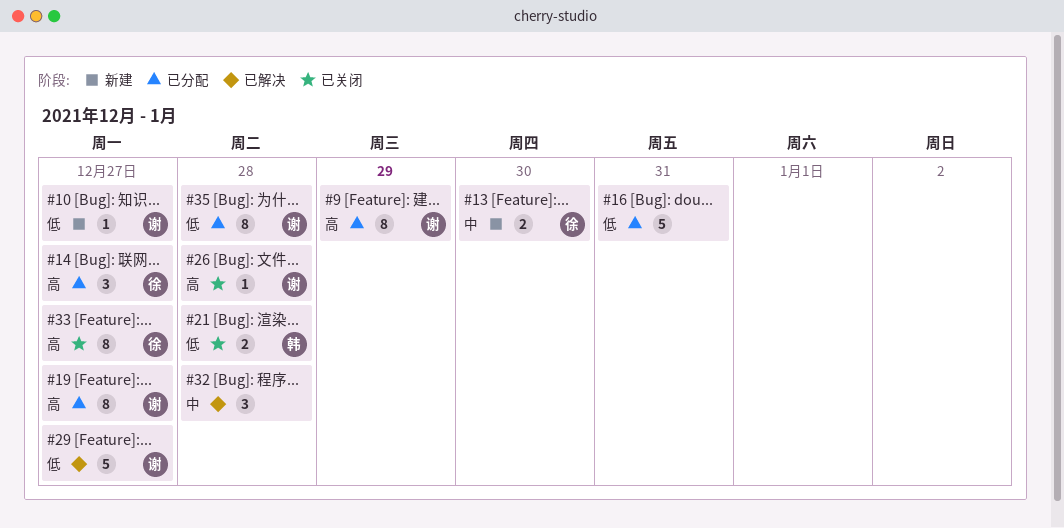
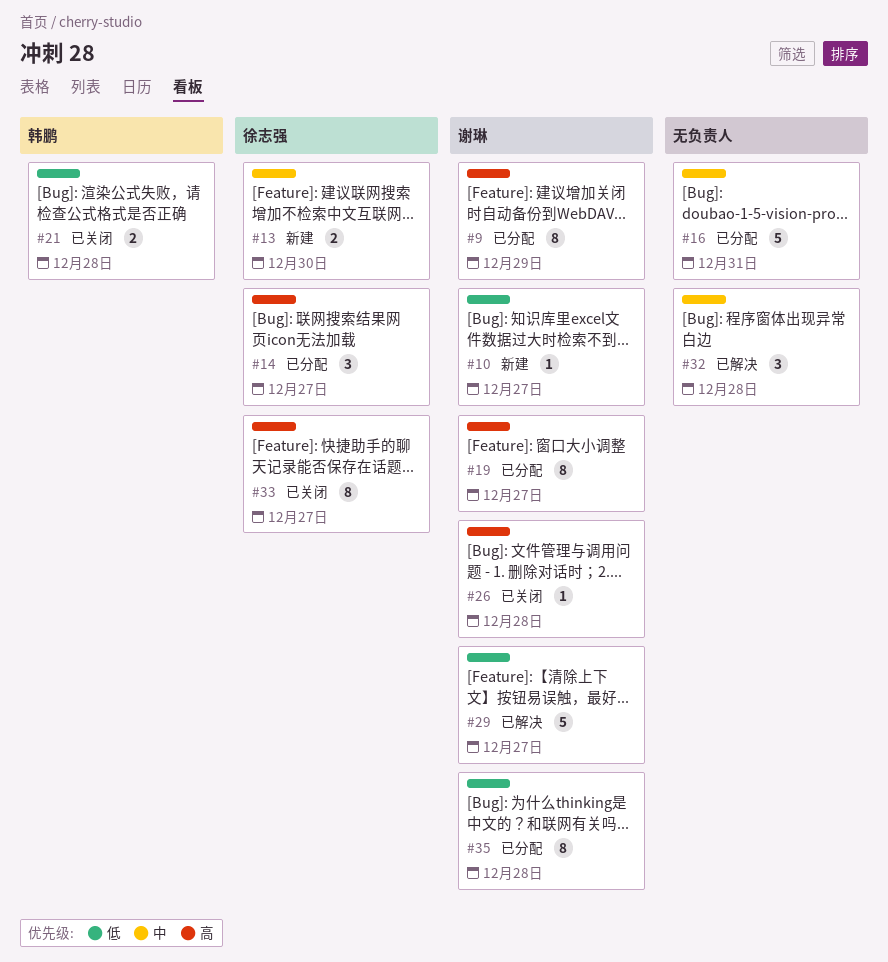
#16, priority: 低 -> 中

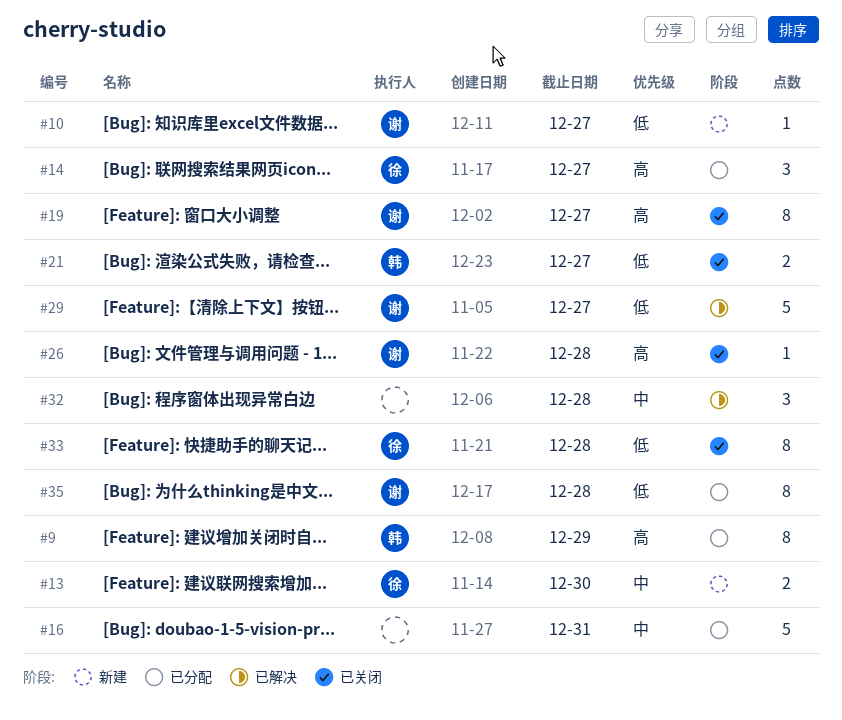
#9, owner: 谢琳 -> 韩鹏
#19, status: 已分配 -> 已关闭
#21, due: Dec 28 -> Dec 27
#33, priority: 高 -> 低
#33, due: Dec 27 -> Dec 28

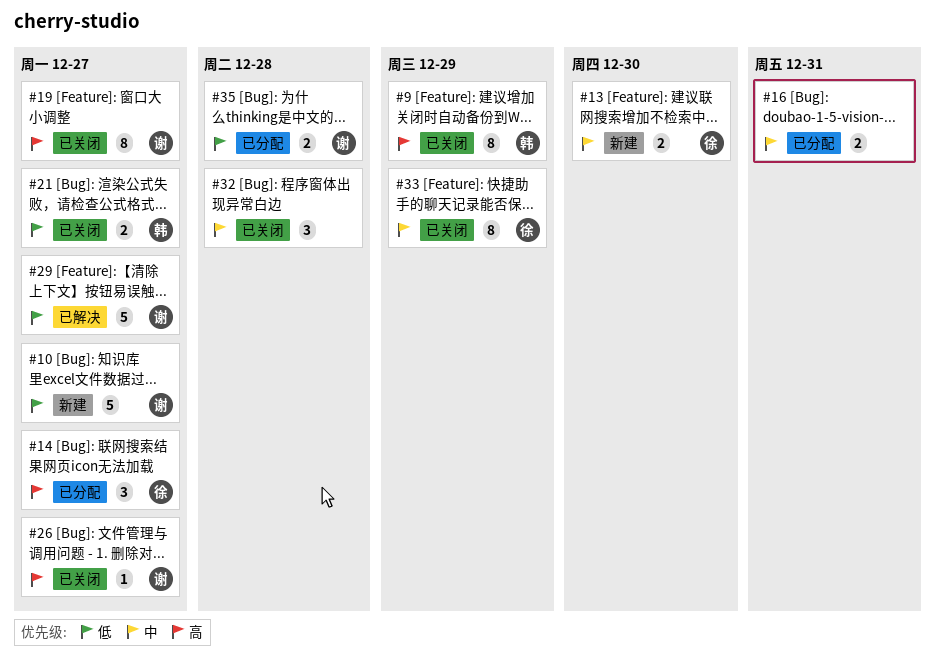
#9, status: 已分配 -> 已关闭
#10, estimate: 1 -> 5
#16, estimate: 5 -> 2
#26, due: Dec 28 -> Dec 27
#32, status: 已解决 -> 已关闭
#33, priority: 低 -> 中
#33, due: Dec 28 -> Dec 29
#35, estimate: 8 -> 2

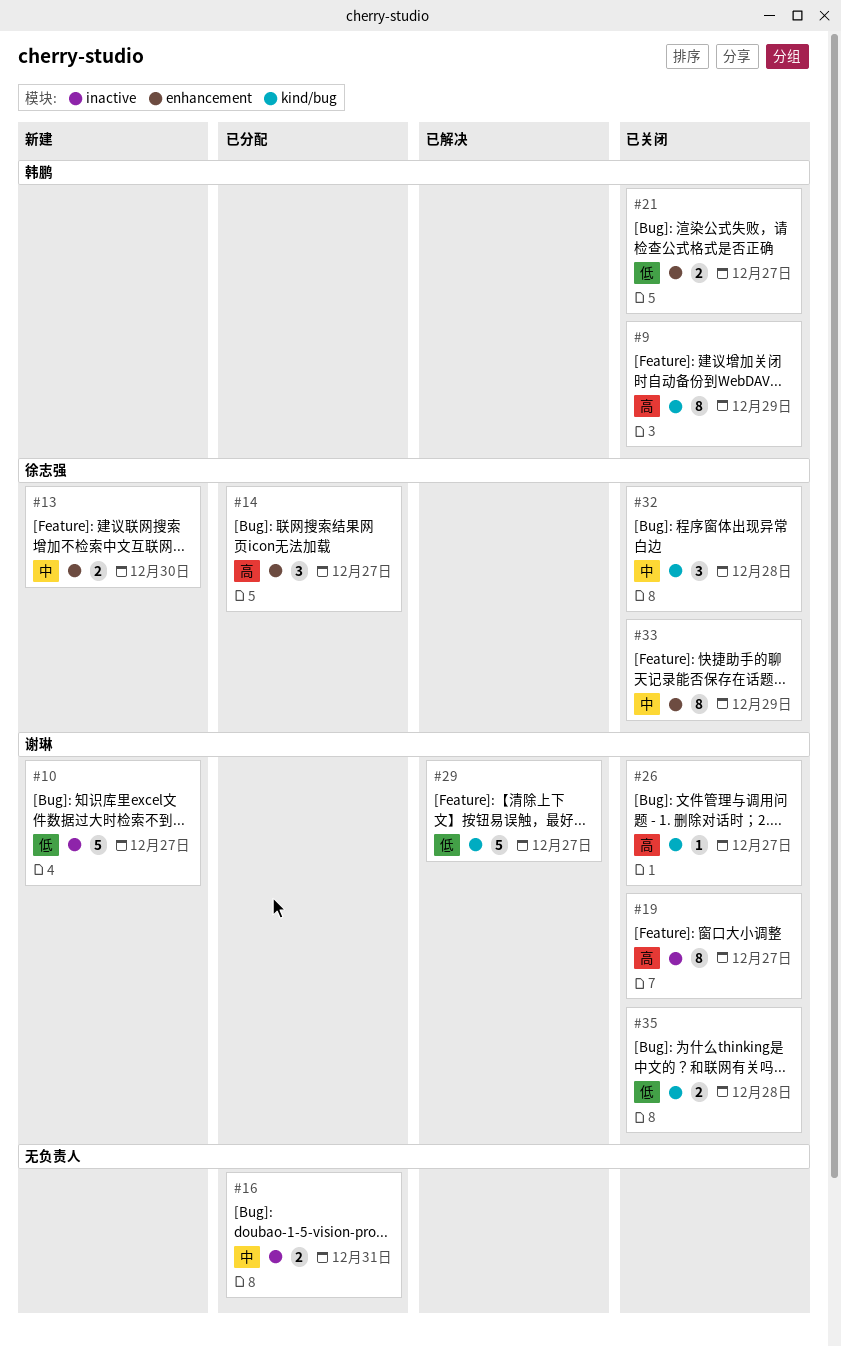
#32, owner: none -> 徐志强
#35, status: 已分配 -> 已关闭

